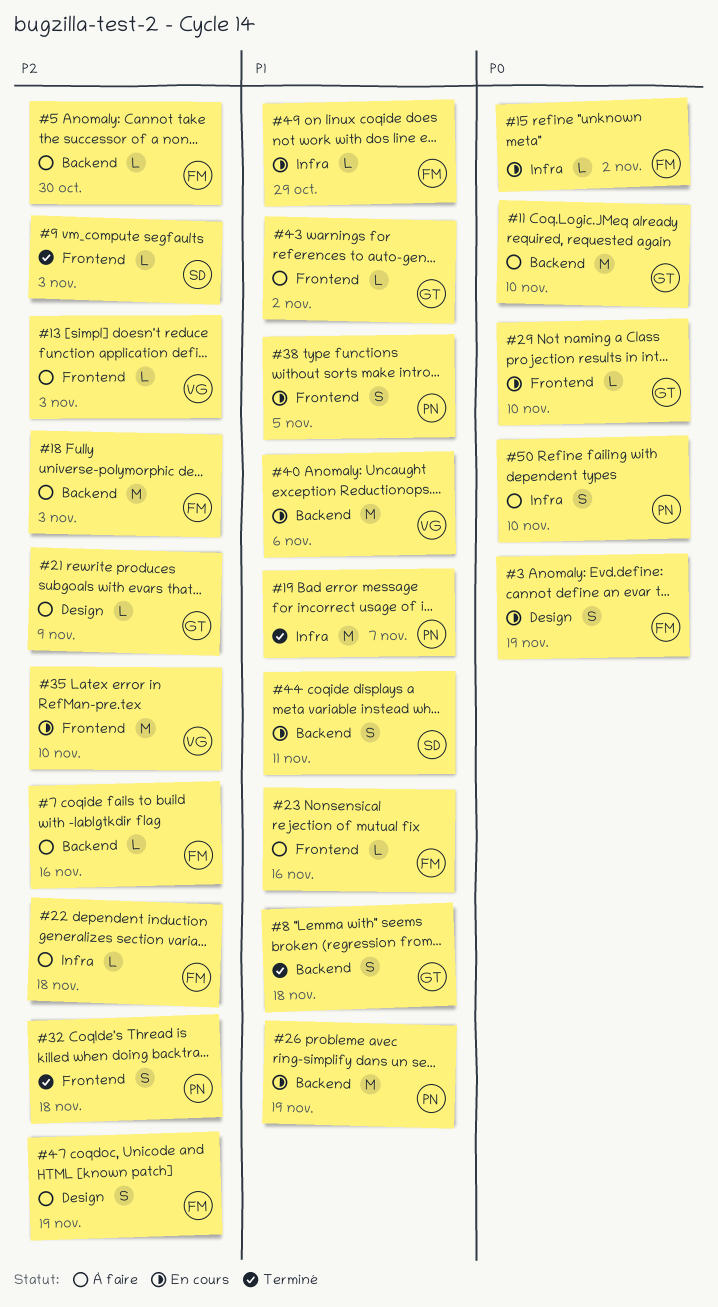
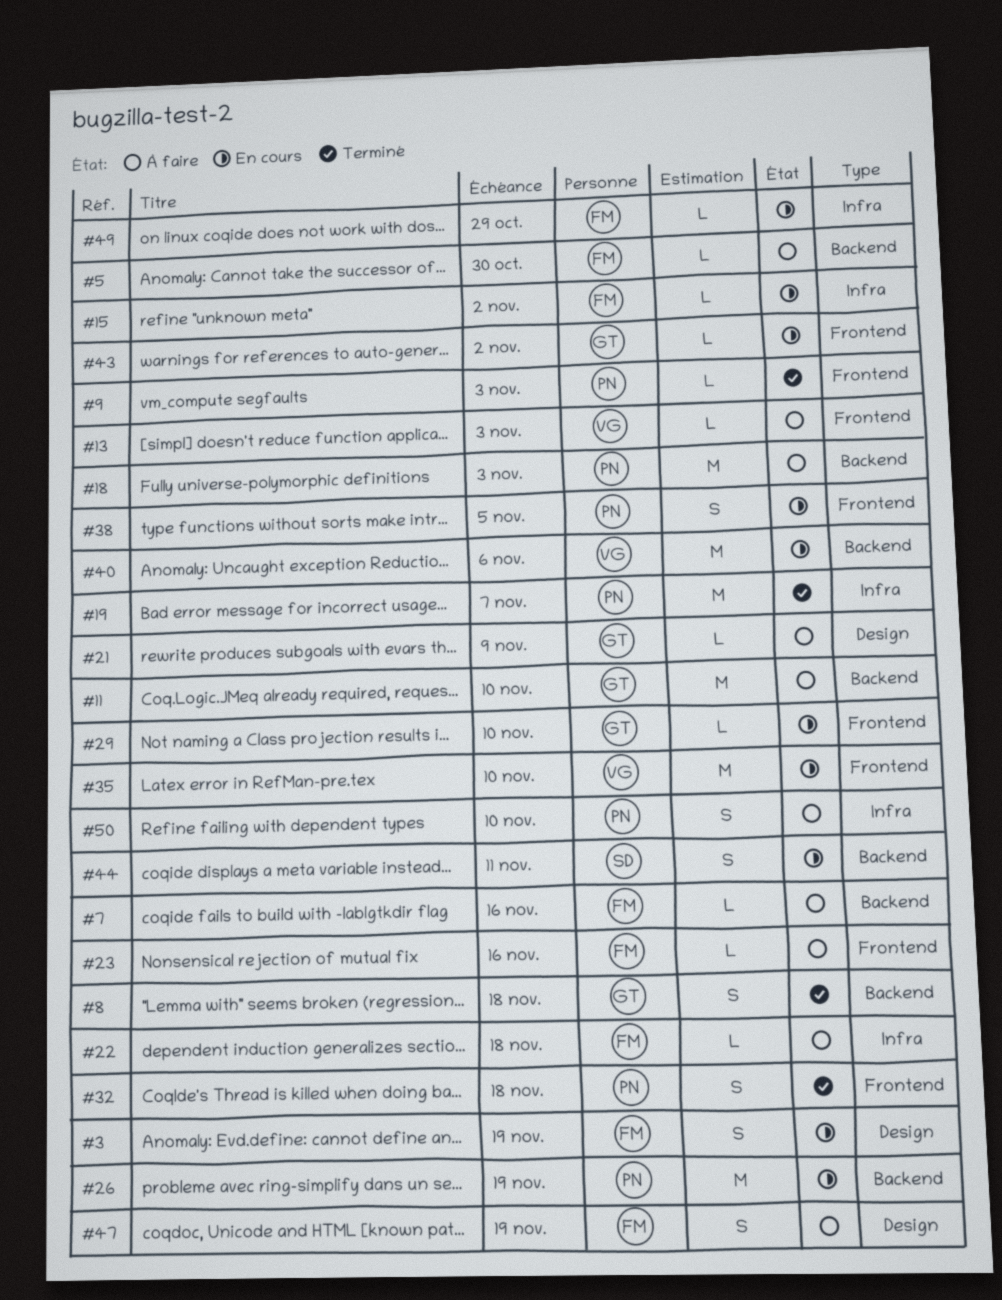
#9, owner: SD -> PN
#18, owner: FM -> PN
#43, status: À faire -> En cours

